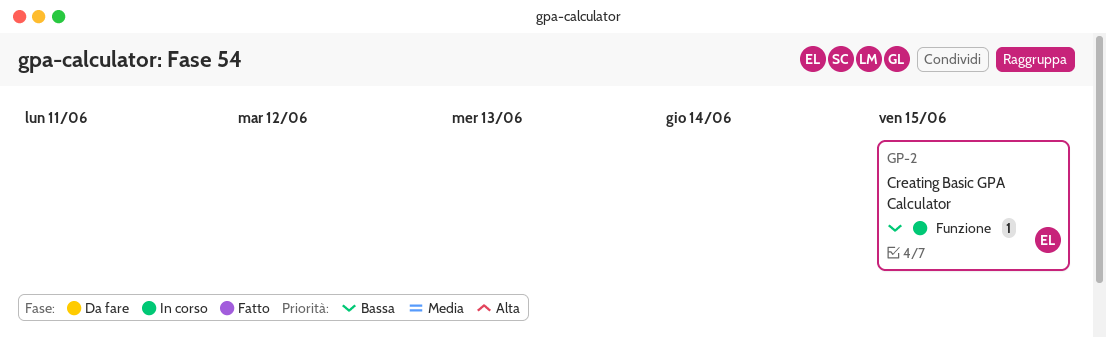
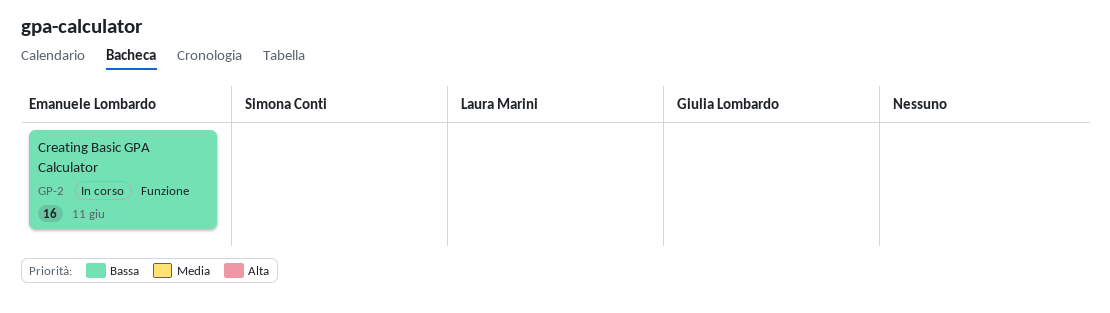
GP-2, estimate: 1 -> 16
GP-2, due: Jun 15 -> Jun 11

